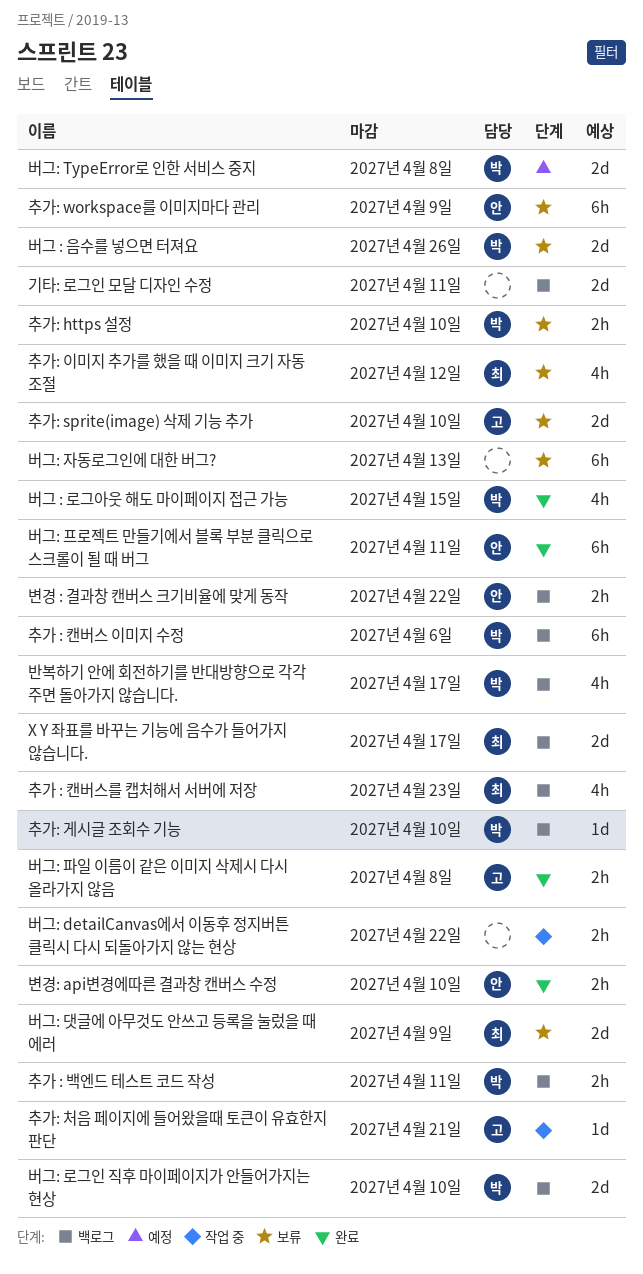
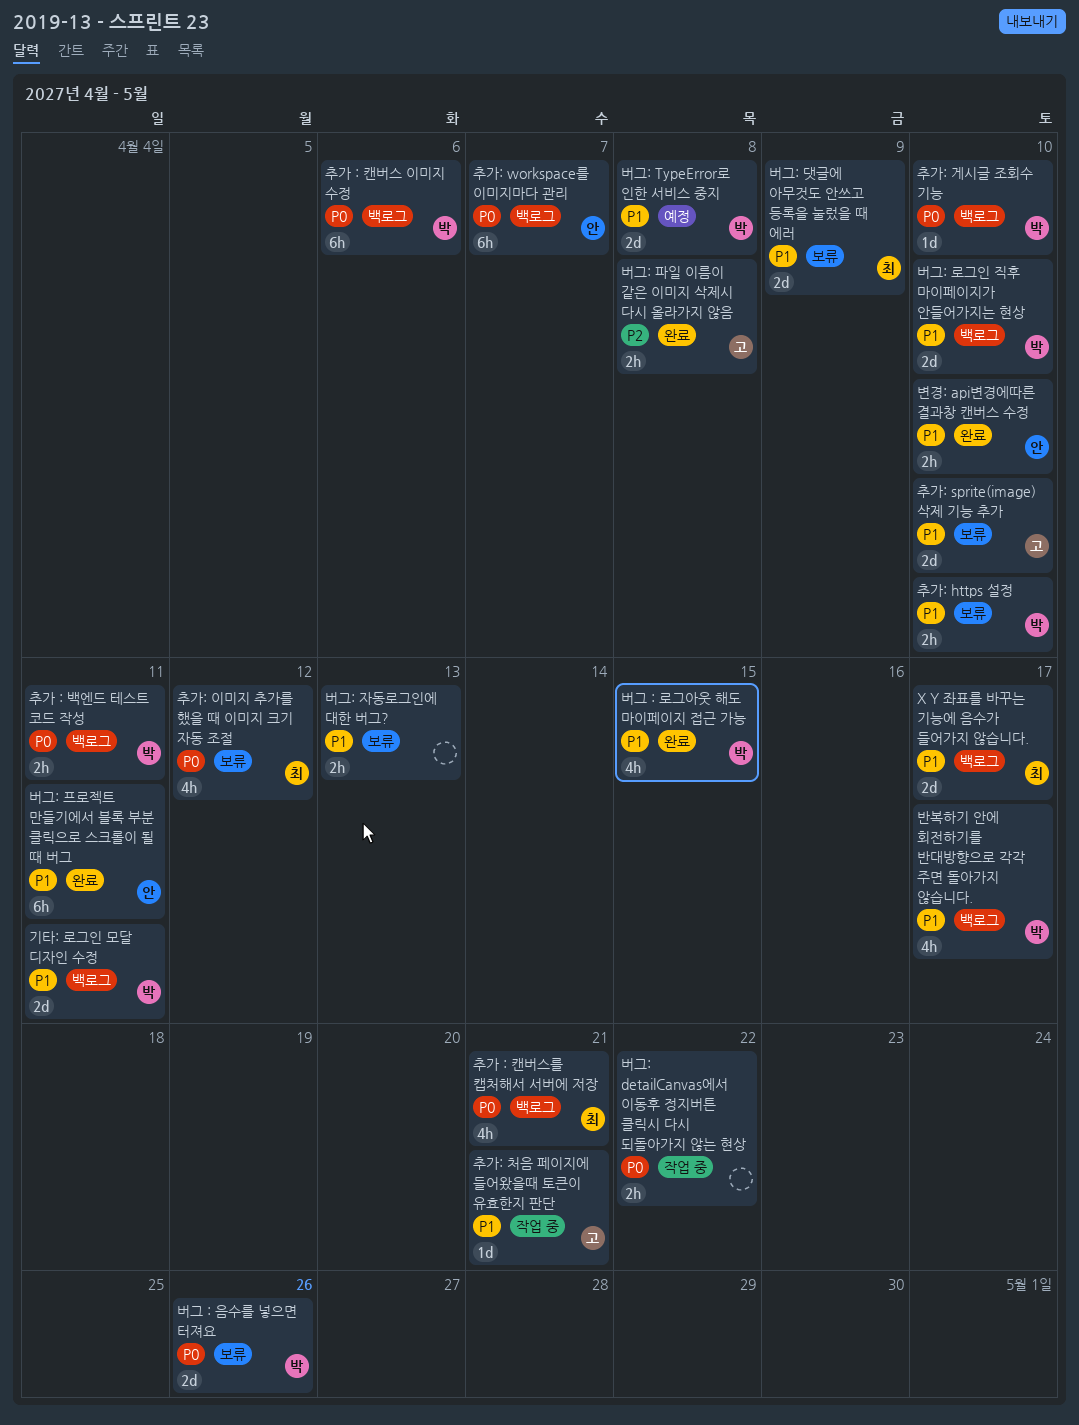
기타: 로그인 모달 디자인 수정, owner: none -> 박
버그: 자동로그인에 대한 버그?, estimate: 6h -> 2h
변경 : 결과창 캔버스 크기비율에 맞게 동작: present -> none
추가 : 캔버스를 캡처해서 서버에 저장, due: Apr 23 -> Apr 21
추가: workspace를 이미지마다 관리, status: 보류 -> 백로그
추가: workspace를 이미지마다 관리, due: Apr 9 -> Apr 7

